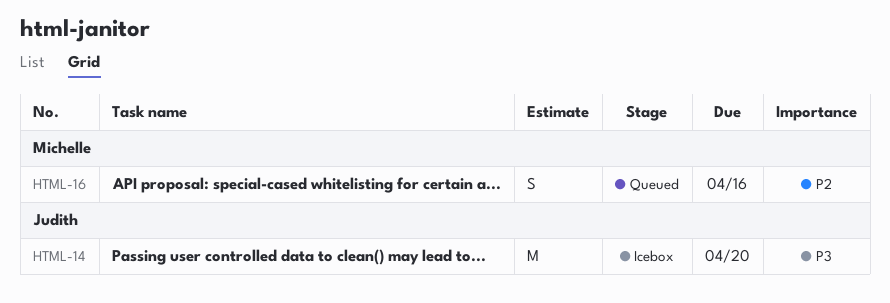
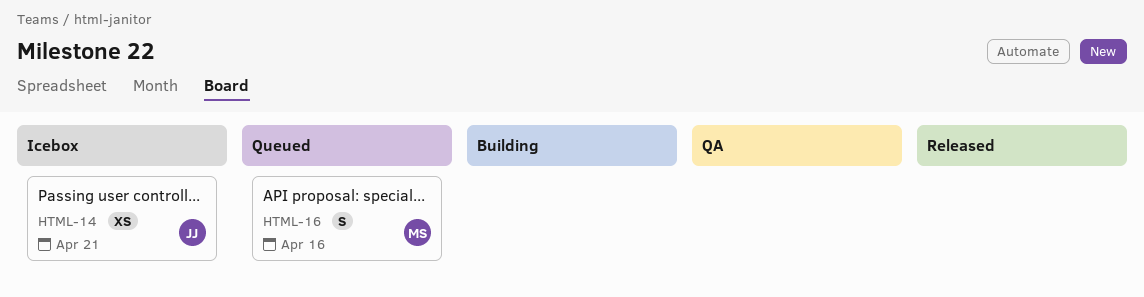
HTML-14, estimate: M -> XS
HTML-14, due: Apr 20 -> Apr 21

